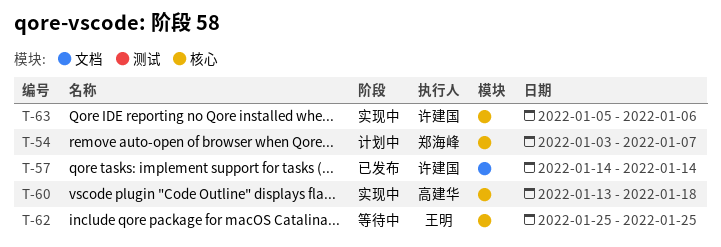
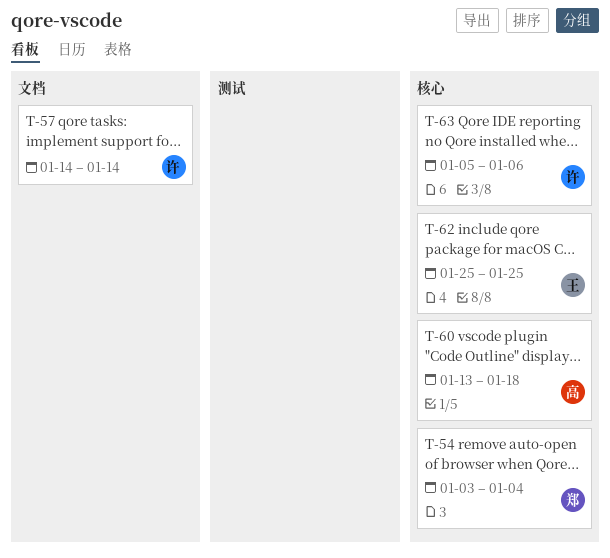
T-54, due: Jan 7 -> Jan 4

